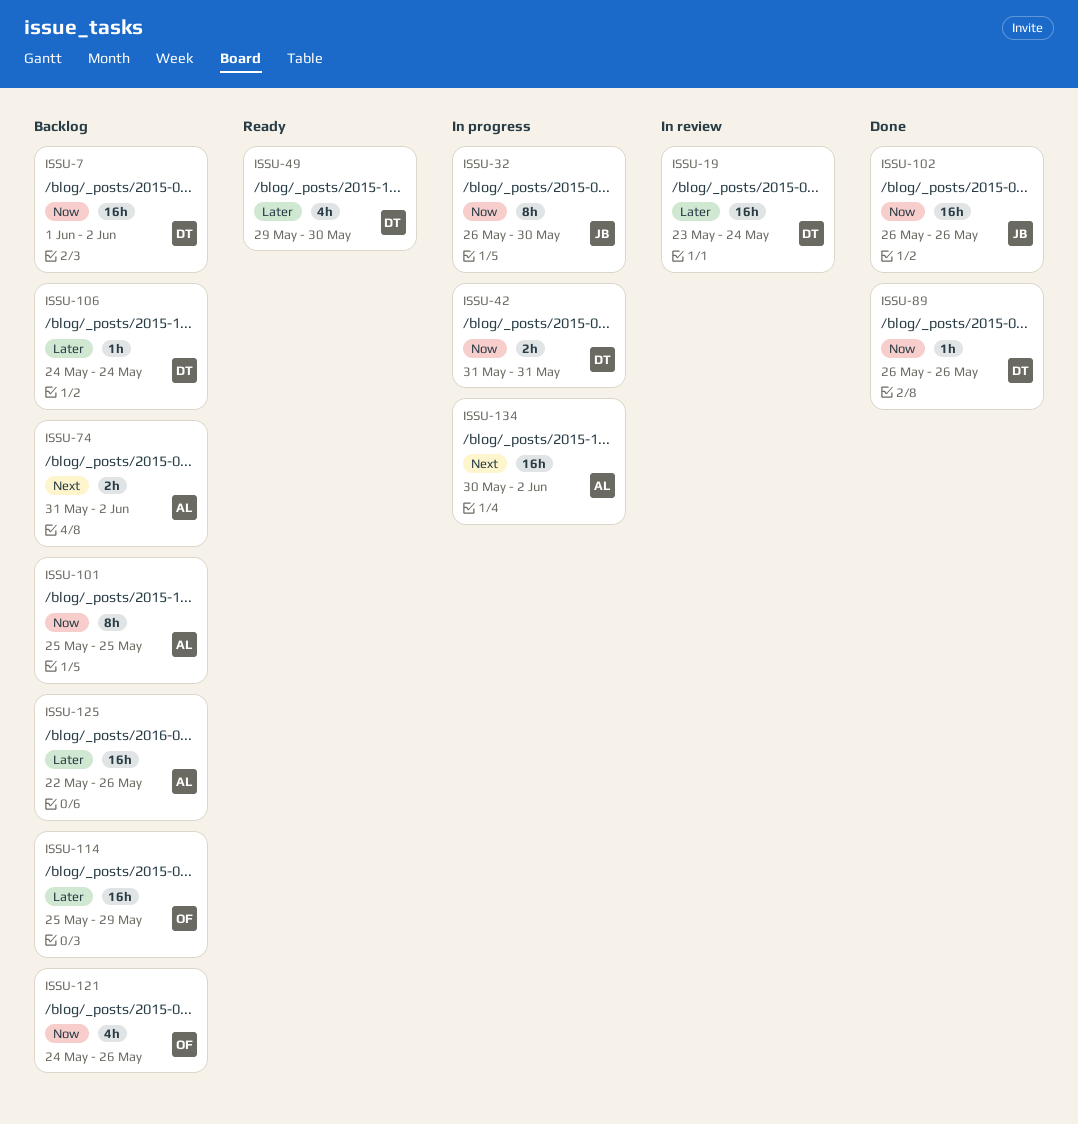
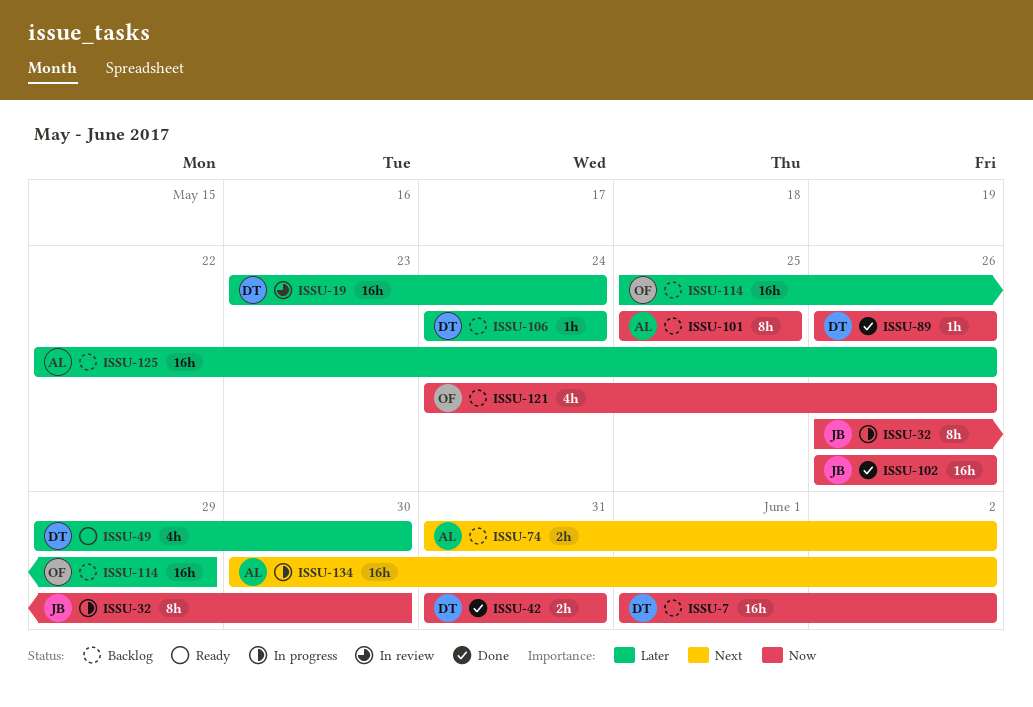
ISSU-42, status: In progress -> Done

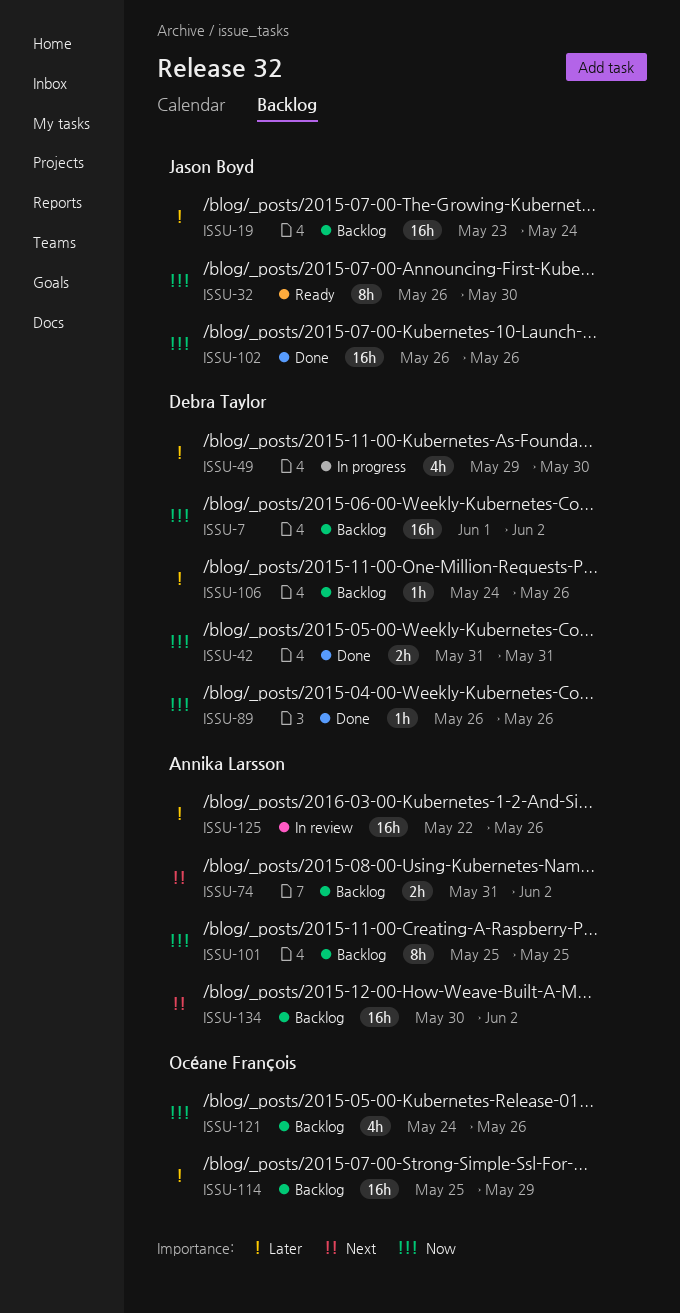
ISSU-19, status: In review -> Backlog
ISSU-19, owner: Debra Taylor -> Jason Boyd
ISSU-32, status: In progress -> Ready
ISSU-49, status: Ready -> In progress
ISSU-106, due: May 24 -> May 26
ISSU-125, status: Backlog -> In review
ISSU-134, status: In progress -> Backlog

